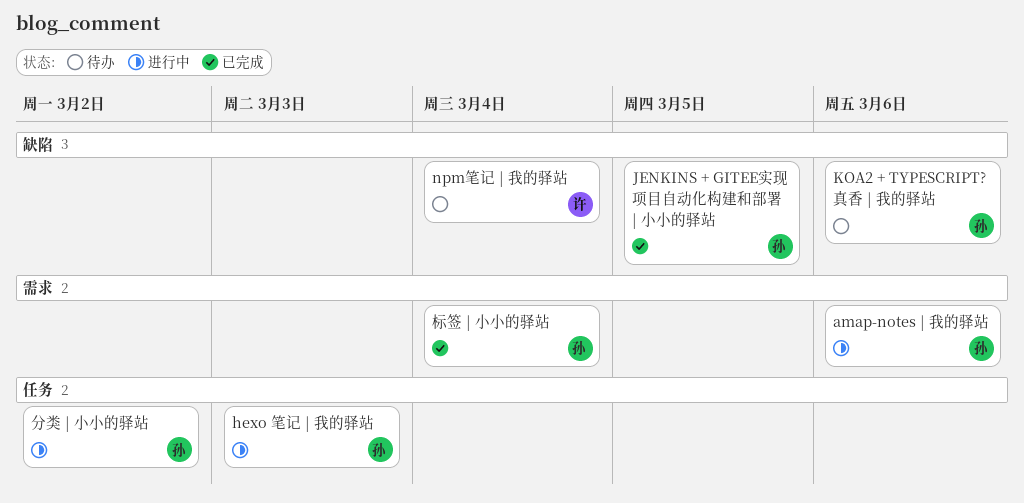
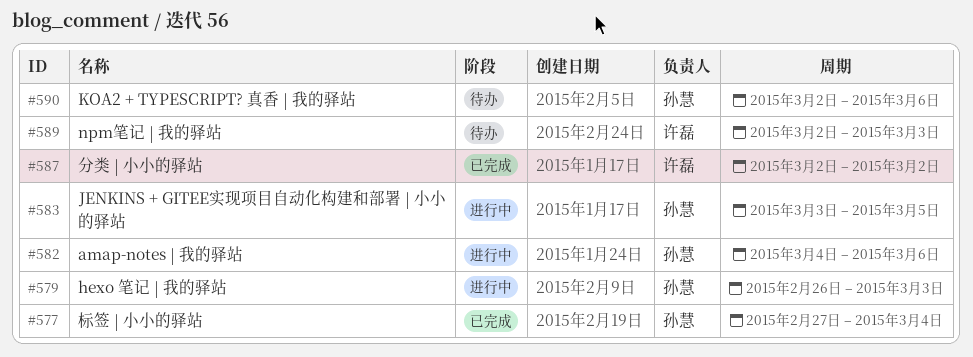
JENKINS + GITEE实现项目自动化构建和部署 | 小小的驿站, status: 已完成 -> 进行中
npm笔记 | 我的驿站, due: Mar 4 -> Mar 3
分类 | 小小的驿站, status: 进行中 -> 已完成
分类 | 小小的驿站, owner: 孙慧 -> 许磊

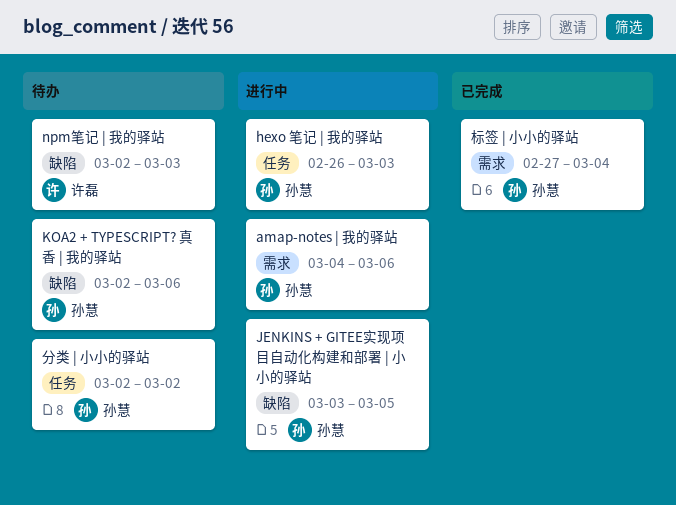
分类 | 小小的驿站, status: 已完成 -> 待办
分类 | 小小的驿站, owner: 许磊 -> 孙慧

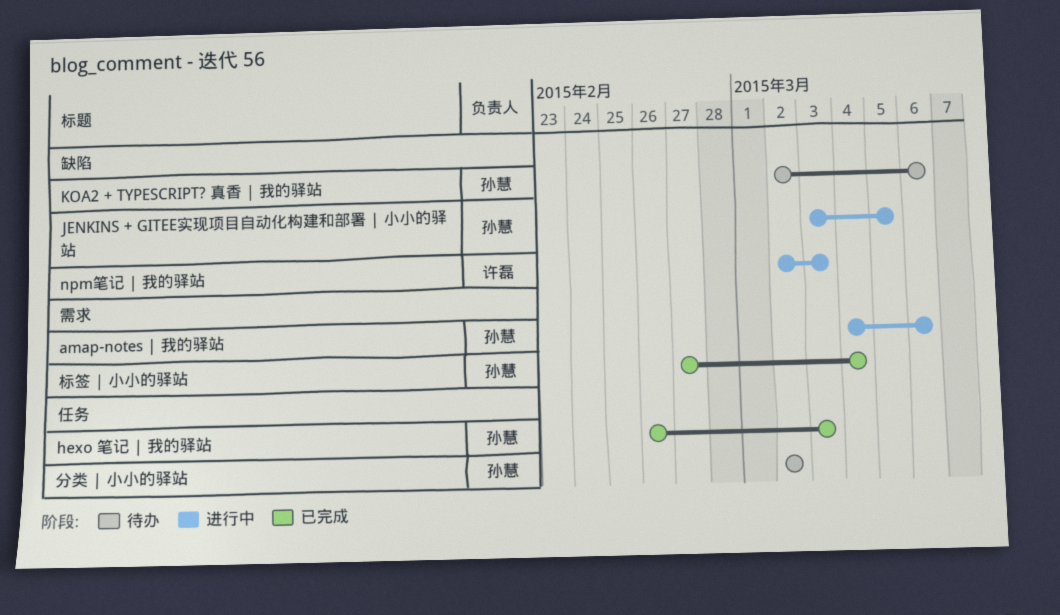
hexo 笔记 | 我的驿站, status: 进行中 -> 已完成
npm笔记 | 我的驿站, status: 待办 -> 进行中

